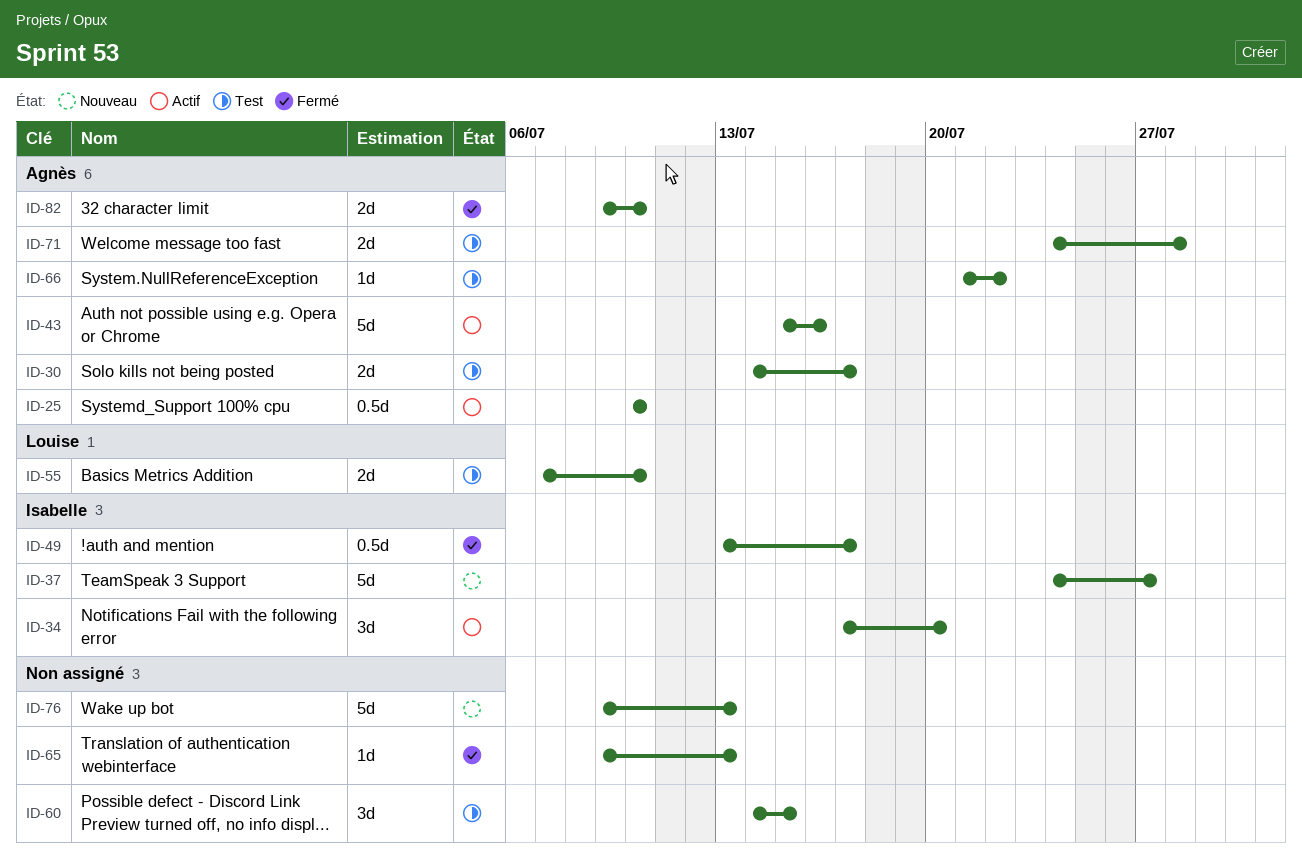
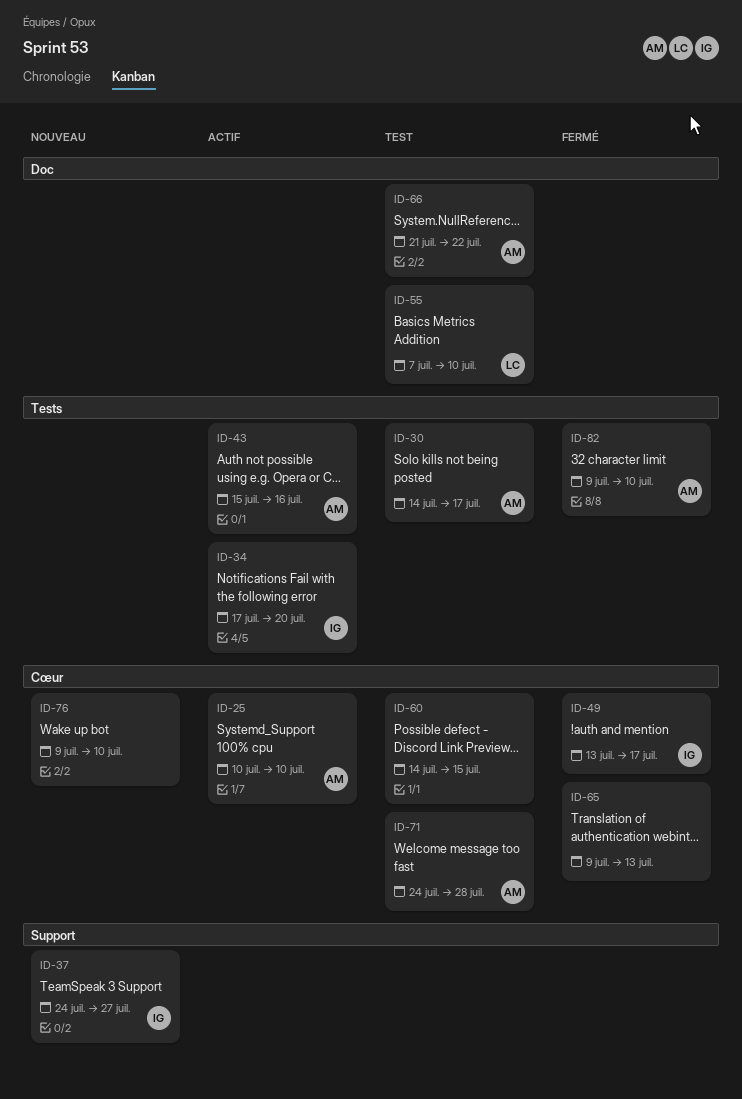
ID-76, due: Jul 13 -> Jul 10

